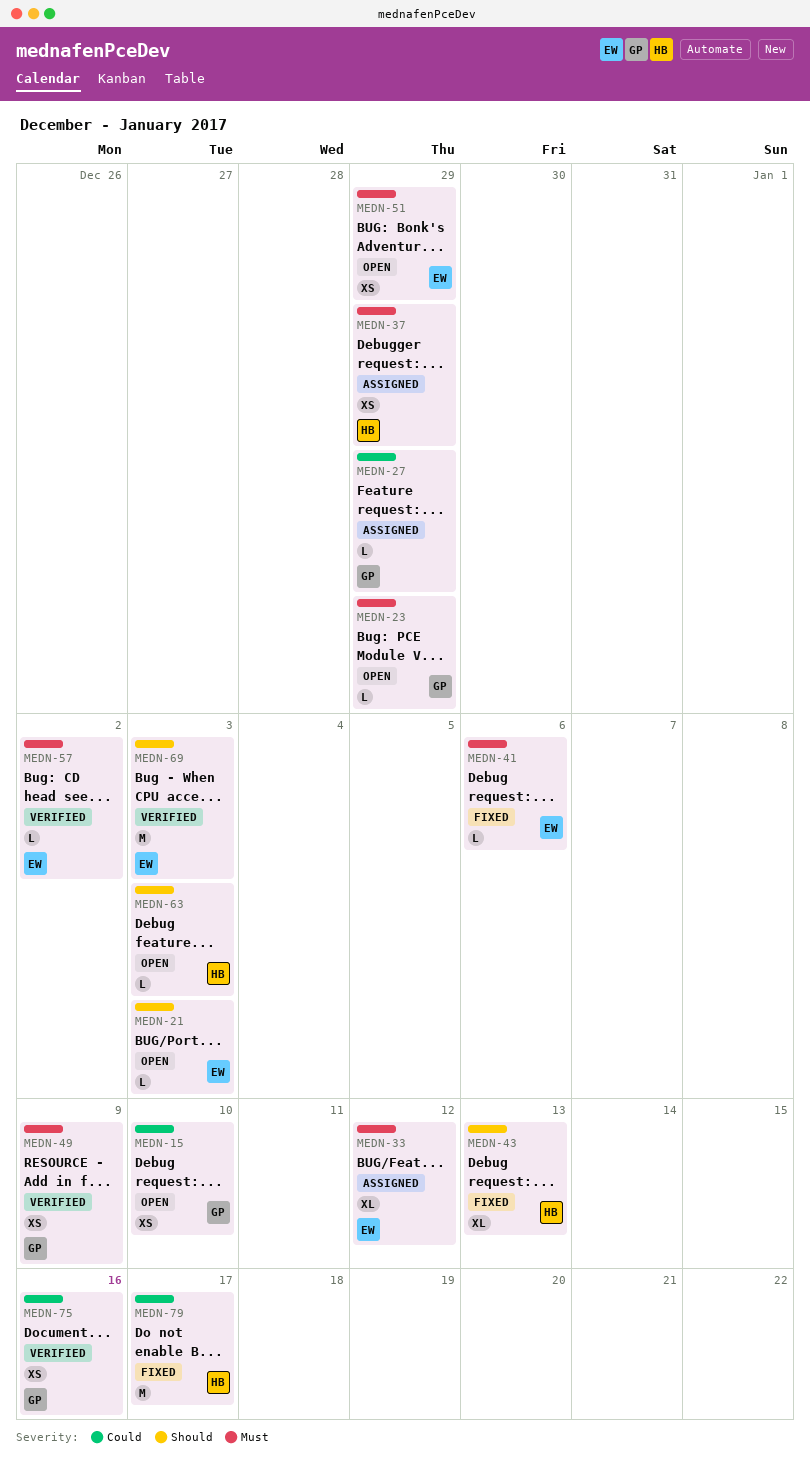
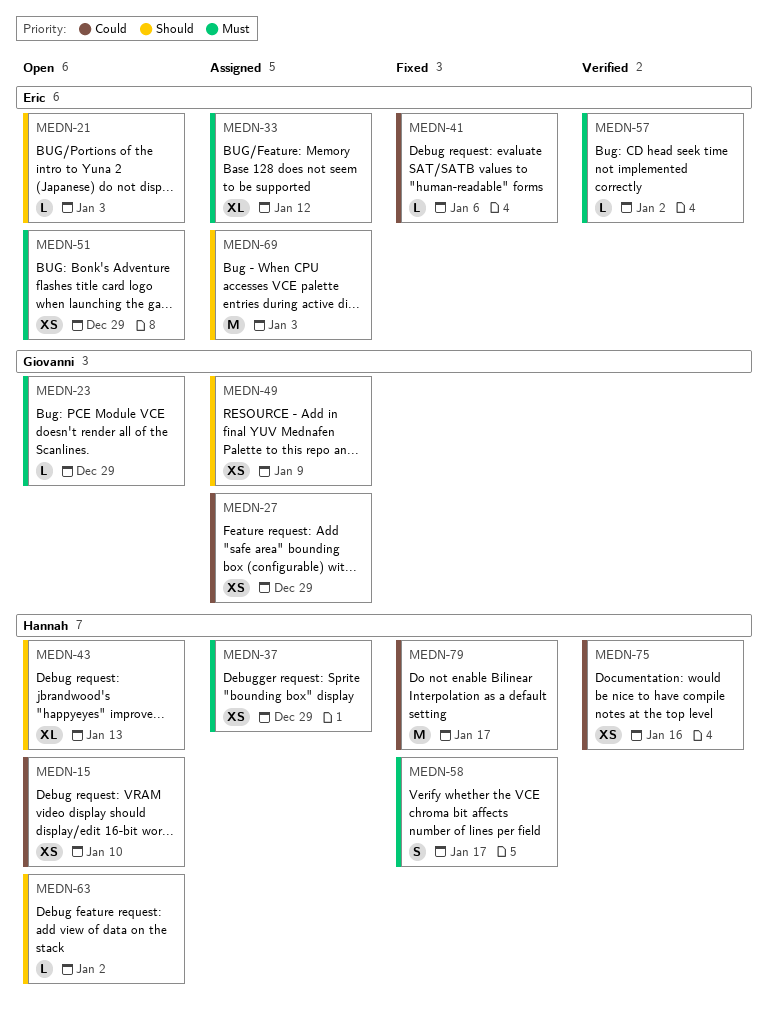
MEDN-15, owner: Giovanni -> Hannah
MEDN-27, estimate: L -> XS
MEDN-41, priority: Must -> Could
MEDN-43, status: Fixed -> Open
MEDN-49, status: Verified -> Assigned
MEDN-49, priority: Must -> Should
MEDN-58: none -> present
MEDN-63, due: Jan 3 -> Jan 2
MEDN-69, status: Verified -> Assigned
MEDN-75, owner: Giovanni -> Hannah

